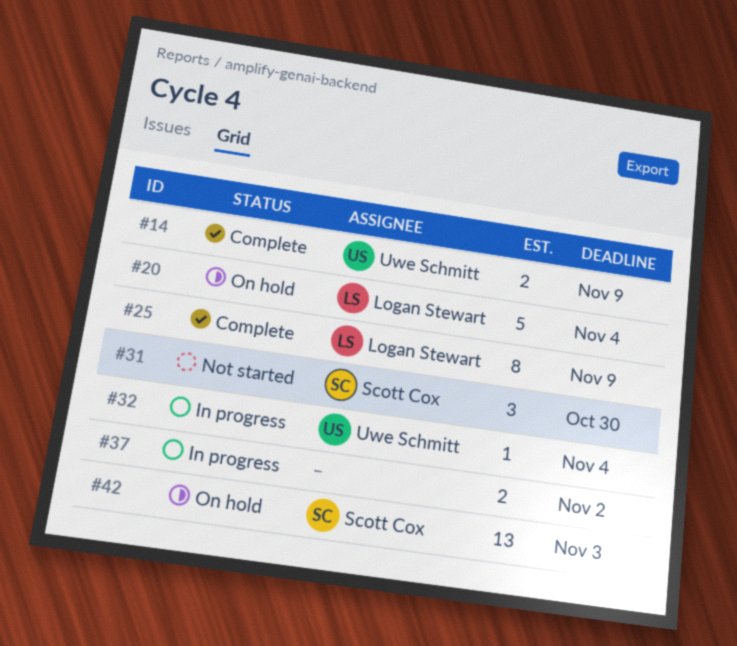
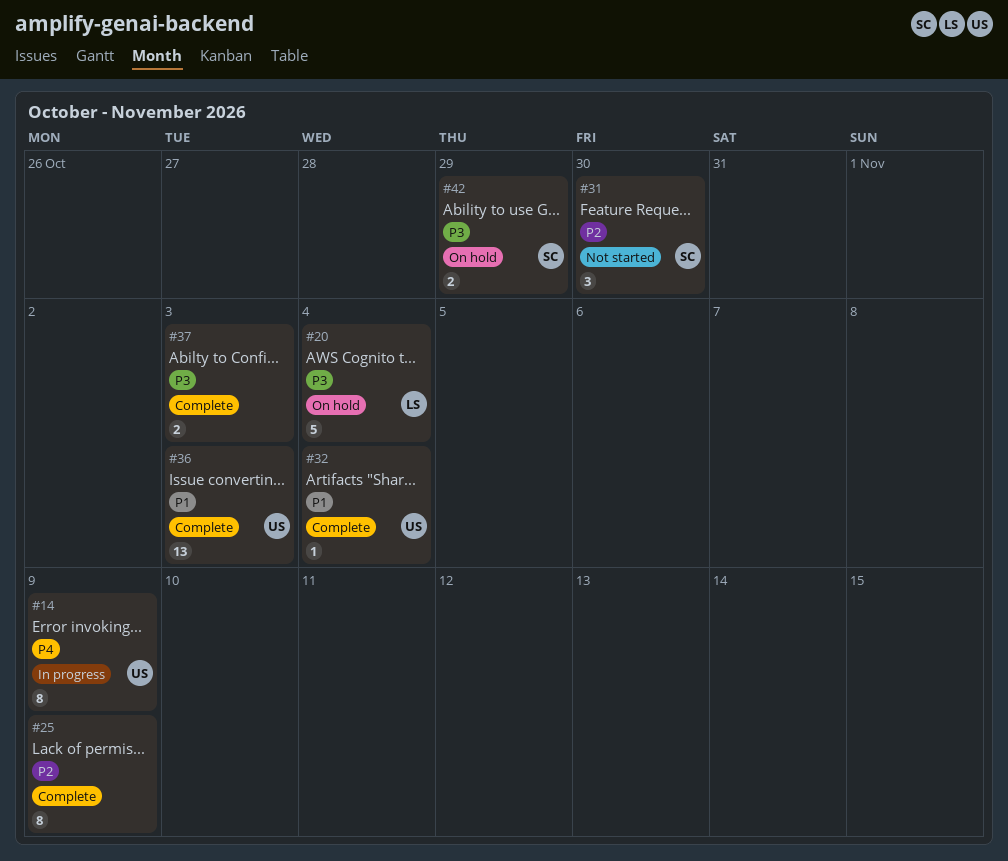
#14, status: Complete -> In progress
#14, estimate: 2 -> 8
#25, owner: Logan Stewart -> none
#32, status: In progress -> Complete
#36: none -> present
#37, status: In progress -> Complete
#37, due: Nov 2 -> Nov 3
#42, estimate: 13 -> 2
#42, due: Nov 3 -> Oct 29

